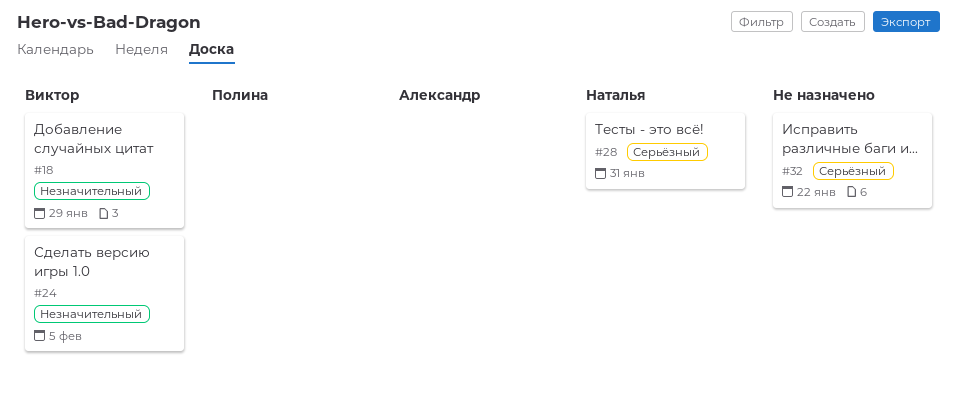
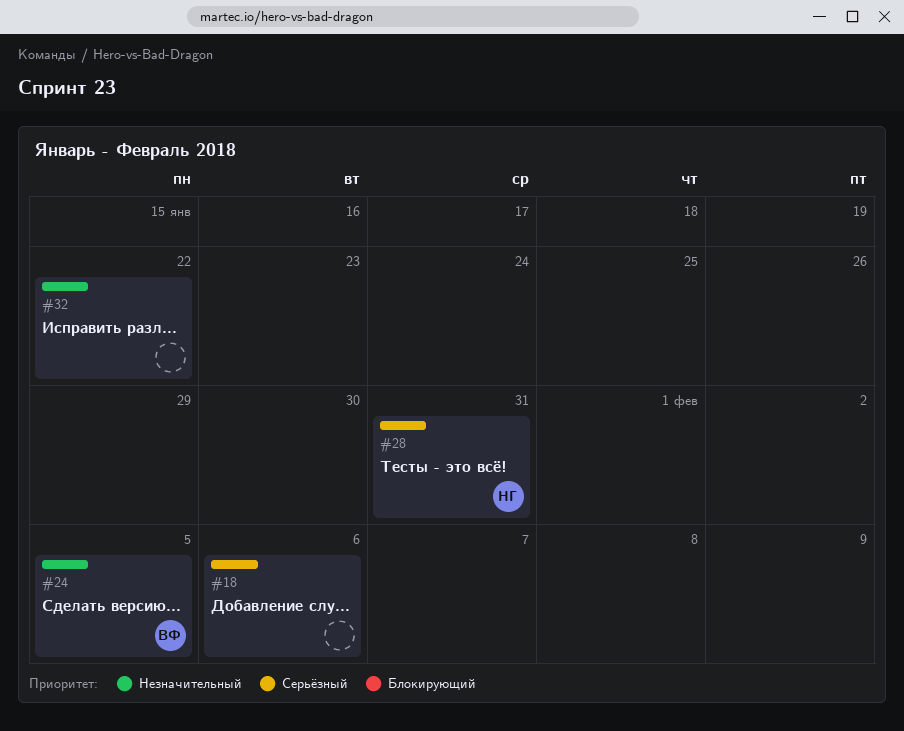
#18, owner: Виктор -> none
#18, priority: Незначительный -> Серьёзный
#18, due: Jan 29 -> Feb 6
#32, priority: Серьёзный -> Незначительный

